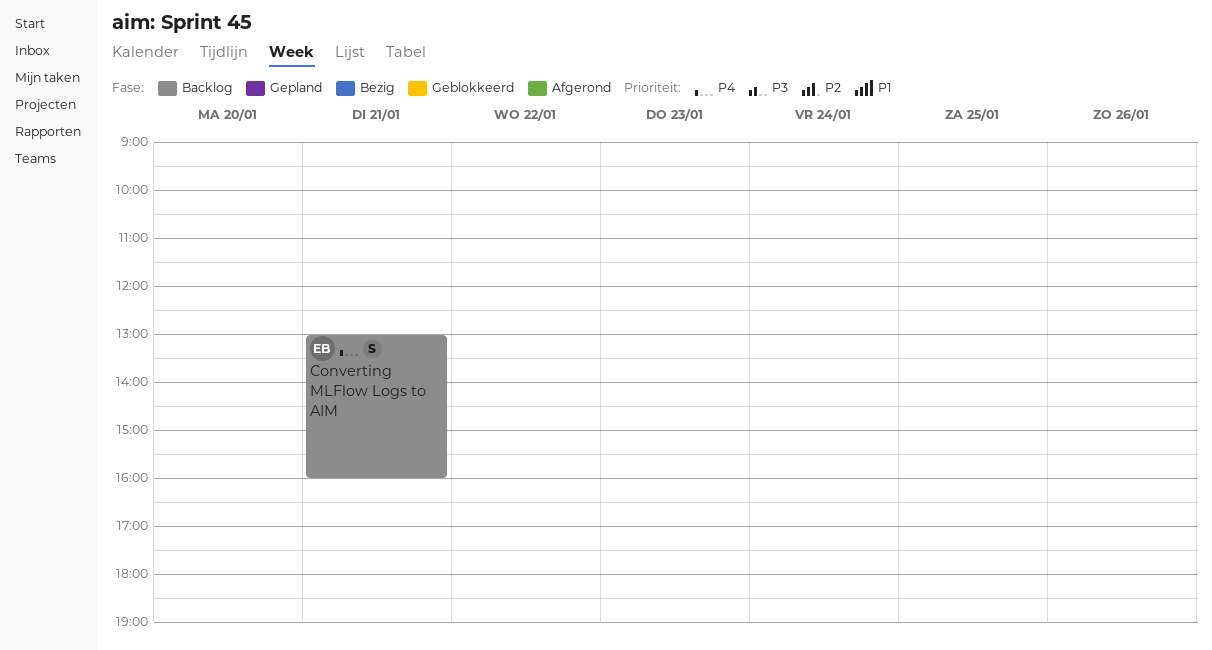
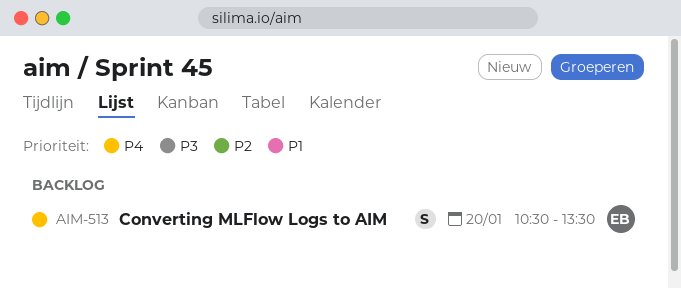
Converting MLFlow Logs to AIM, day: Jan 21 -> Jan 20
Converting MLFlow Logs to AIM, begins: 13:00 -> 10:30
Converting MLFlow Logs to AIM, ends: 16:00 -> 13:30

